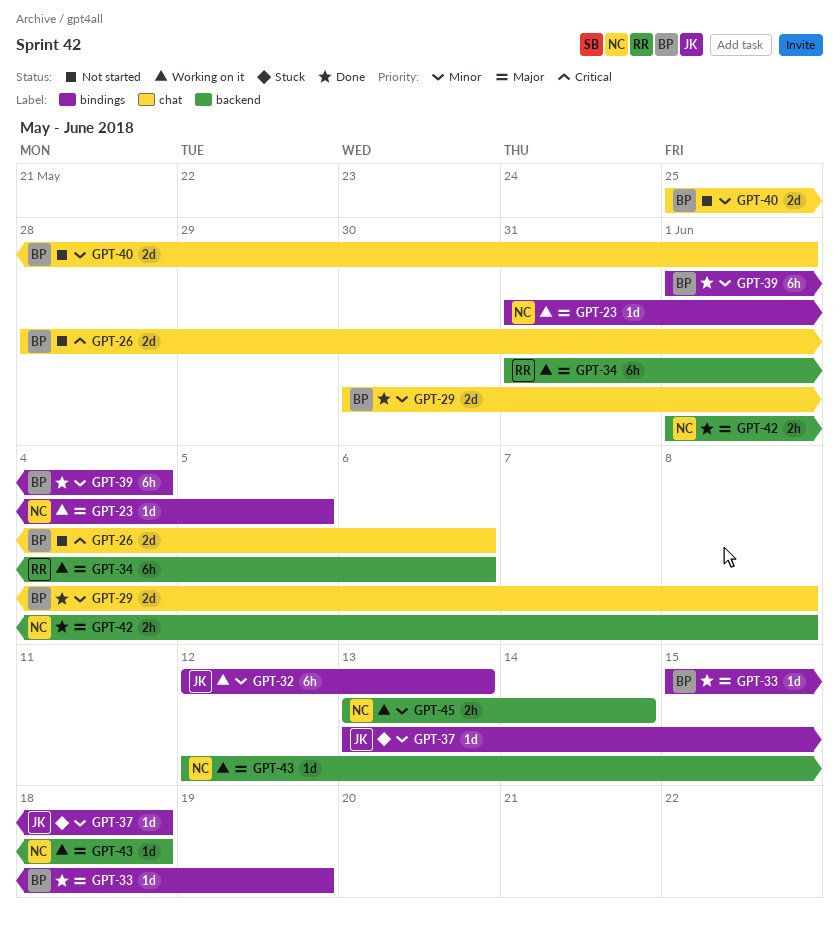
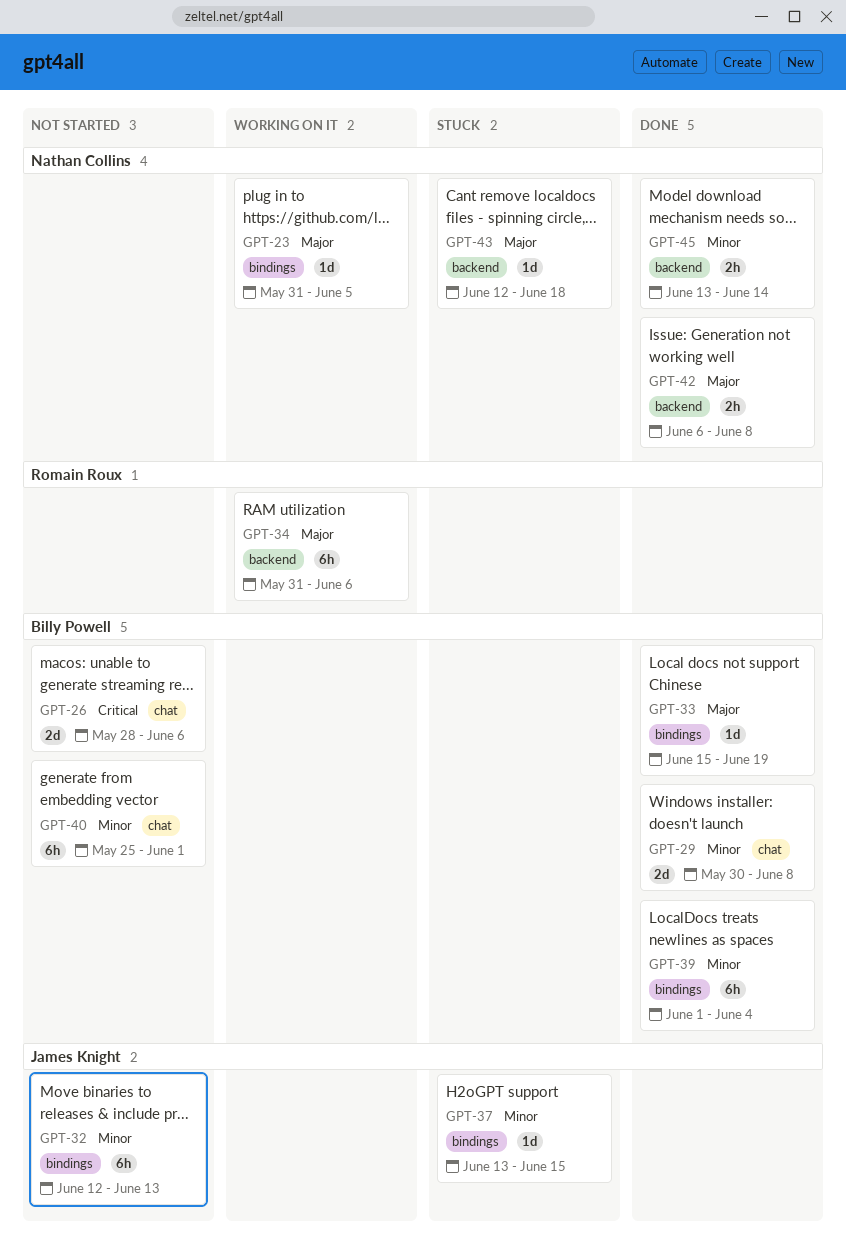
GPT-32, status: Working on it -> Not started
GPT-37, due: Jun 18 -> Jun 15
GPT-40, estimate: 2d -> 6h
GPT-42, start: Jun 1 -> Jun 6
GPT-43, status: Working on it -> Stuck
GPT-45, status: Working on it -> Done

